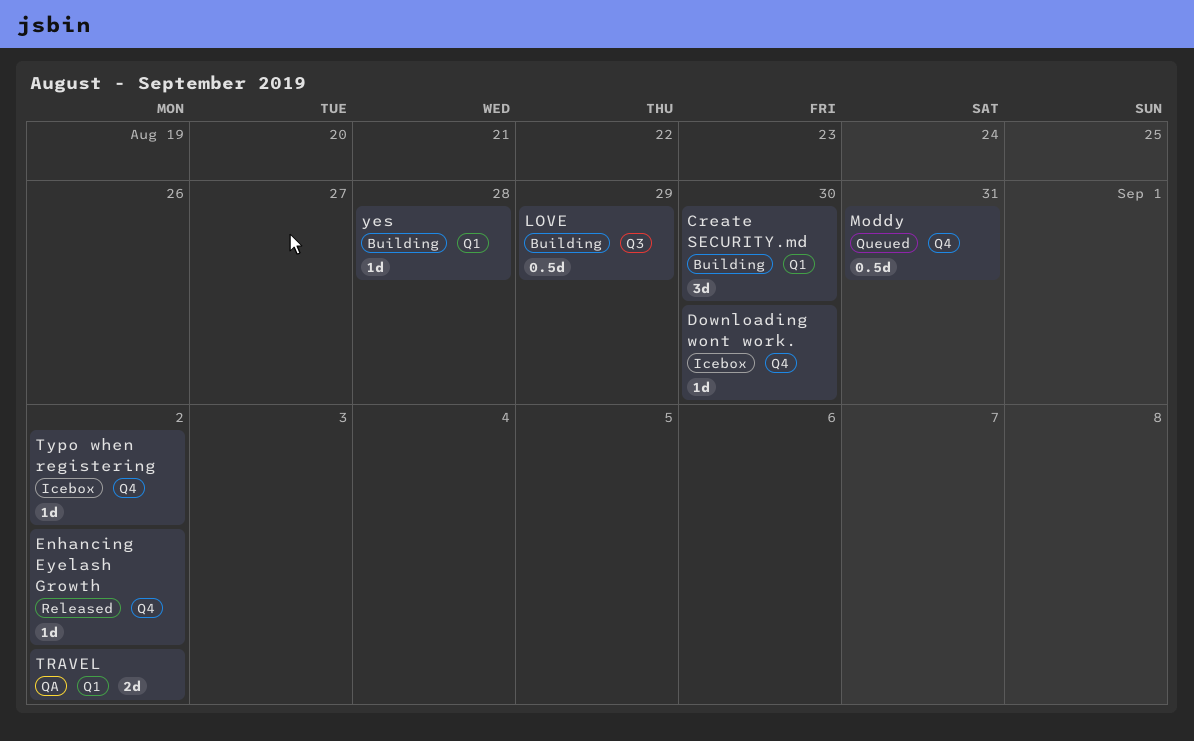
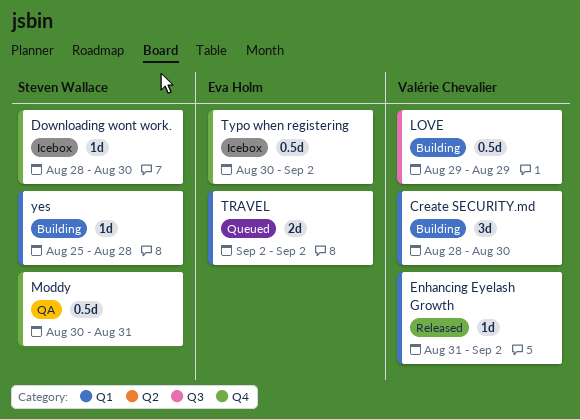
Enhancing Eyelash Growth, label: Q4 -> Q1
Moddy, status: Queued -> QA
TRAVEL, status: QA -> Queued
Typo when registering, estimate: 1d -> 0.5d

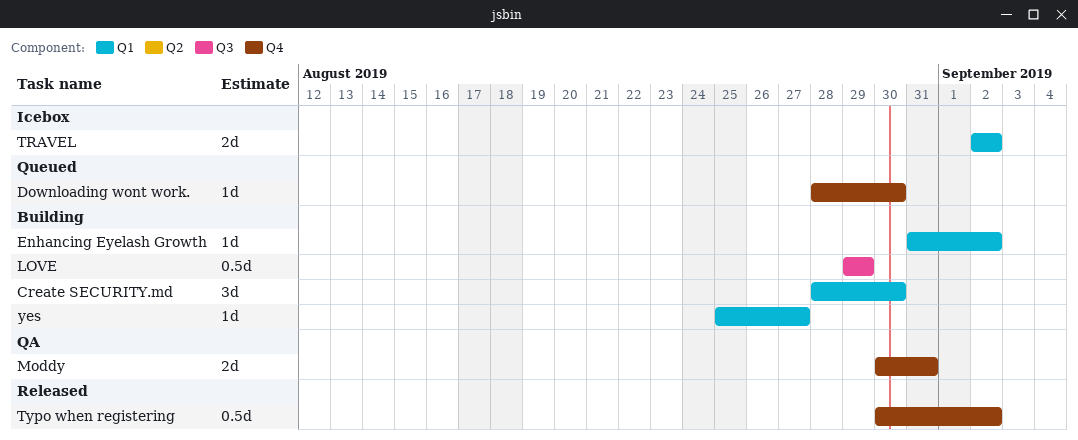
Downloading wont work., status: Icebox -> Queued
Enhancing Eyelash Growth, status: Released -> Building
Moddy, estimate: 0.5d -> 2d
TRAVEL, status: Queued -> Icebox
Typo when registering, status: Icebox -> Released
yes, due: Aug 28 -> Aug 27

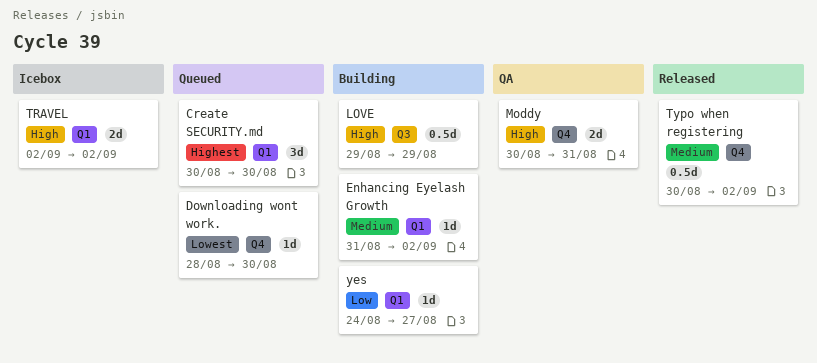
Create SECURITY.md, status: Building -> Queued
Create SECURITY.md, start: Aug 28 -> Aug 30
yes, start: Aug 25 -> Aug 24

